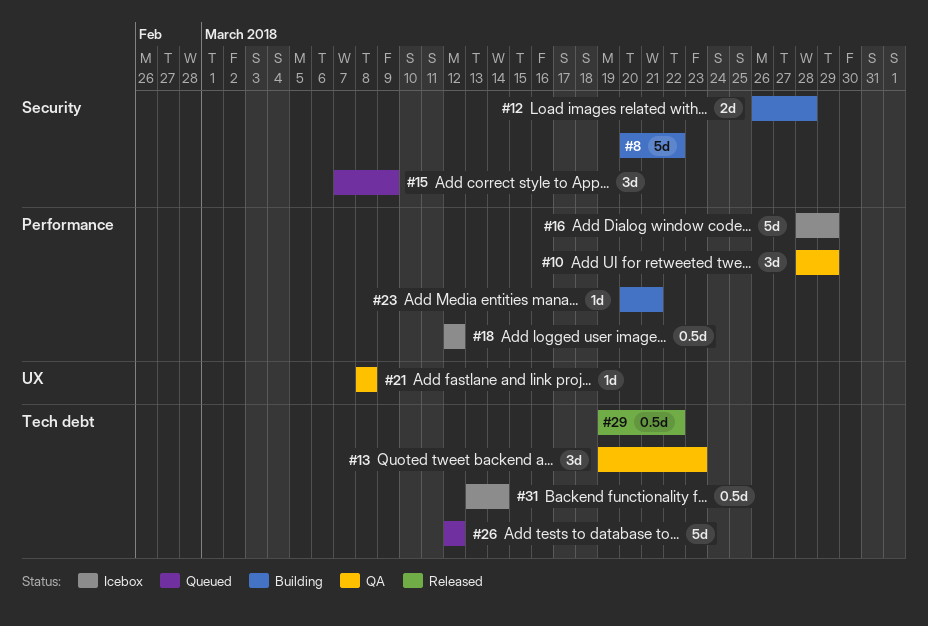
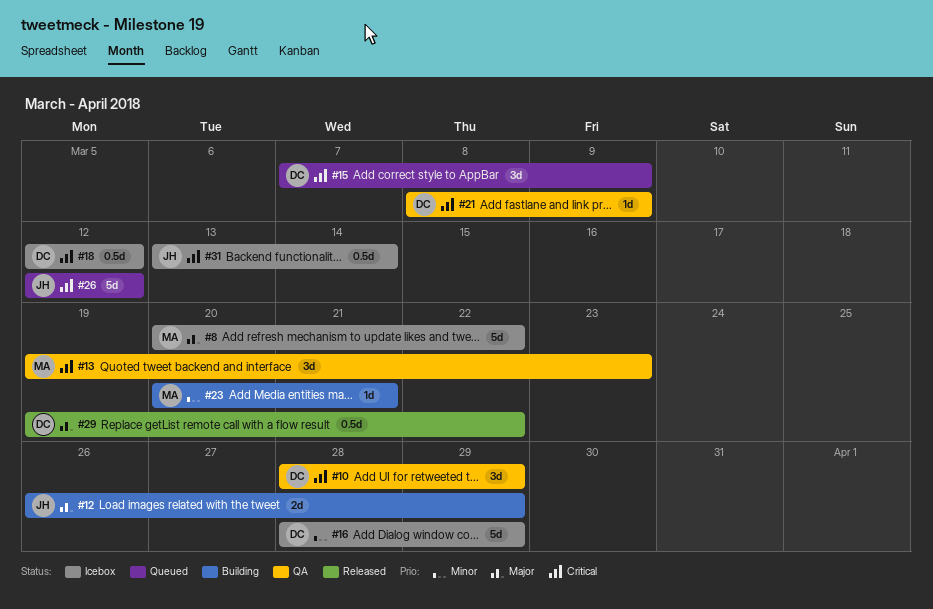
#8, status: Building -> Icebox
#12, due: Mar 28 -> Mar 29
#21, due: Mar 8 -> Mar 9

